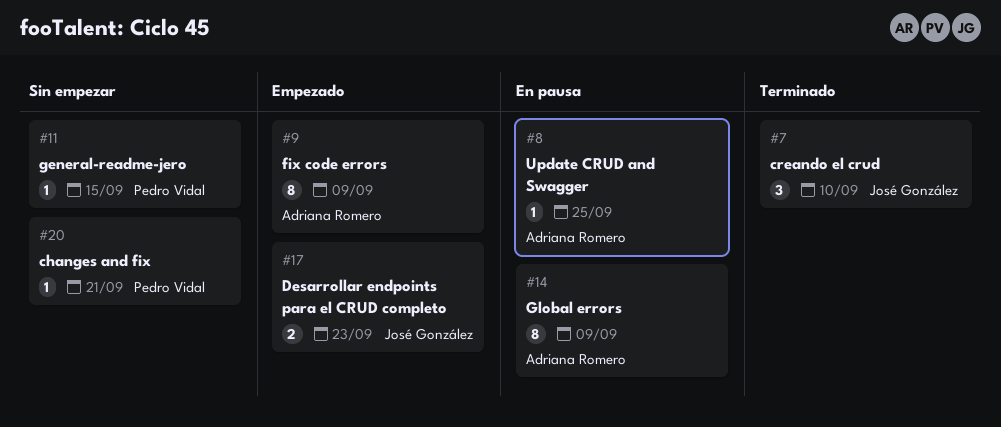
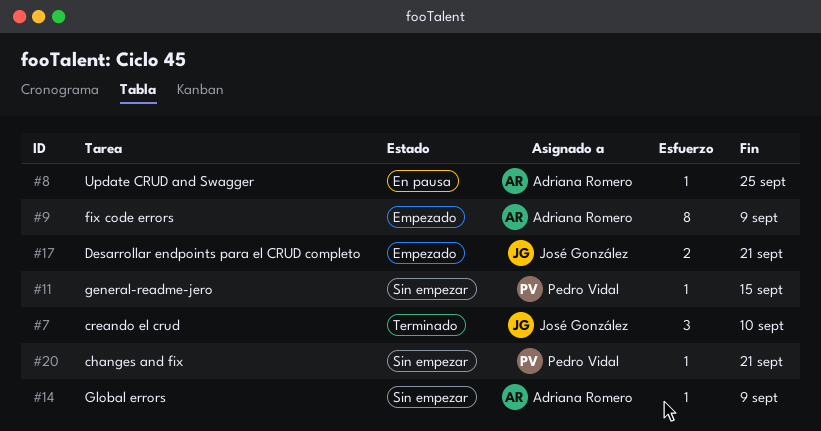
#14, status: En pausa -> Sin empezar
#14, estimate: 8 -> 1
#17, due: Sep 23 -> Sep 21

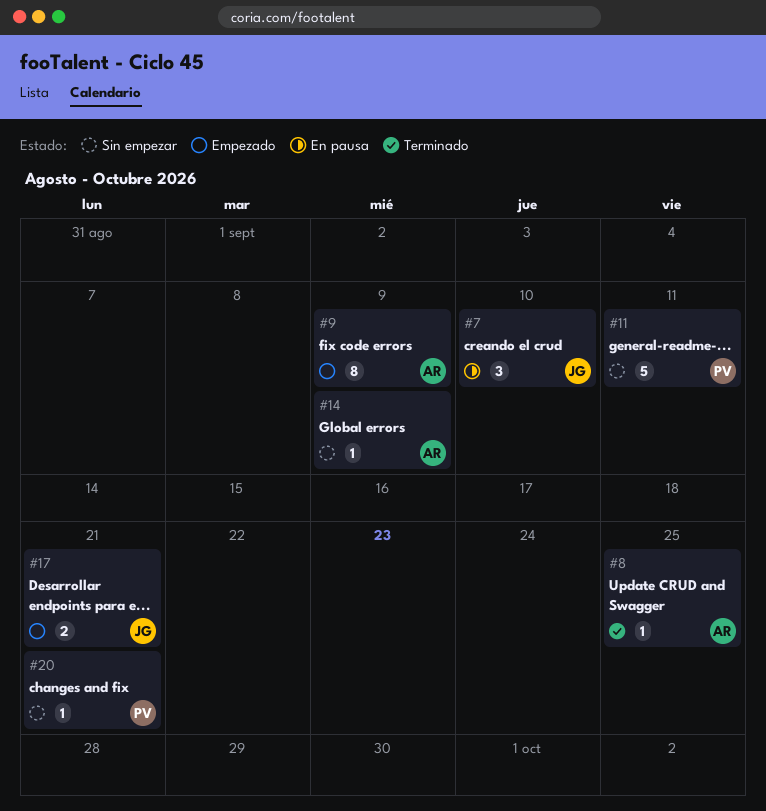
#7, status: Terminado -> En pausa
#8, status: En pausa -> Terminado
#11, estimate: 1 -> 5
#11, due: Sep 15 -> Sep 11

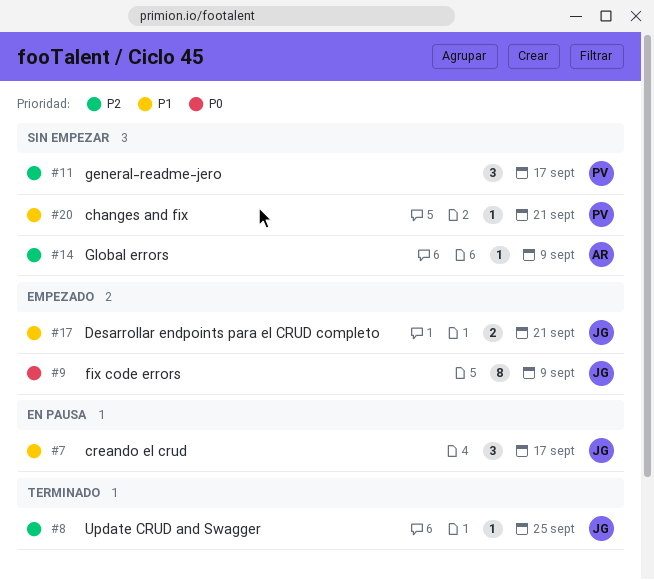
#7, due: Sep 10 -> Sep 17
#8, owner: AR -> JG
#9, owner: AR -> JG
#11, estimate: 5 -> 3
#11, due: Sep 11 -> Sep 17

